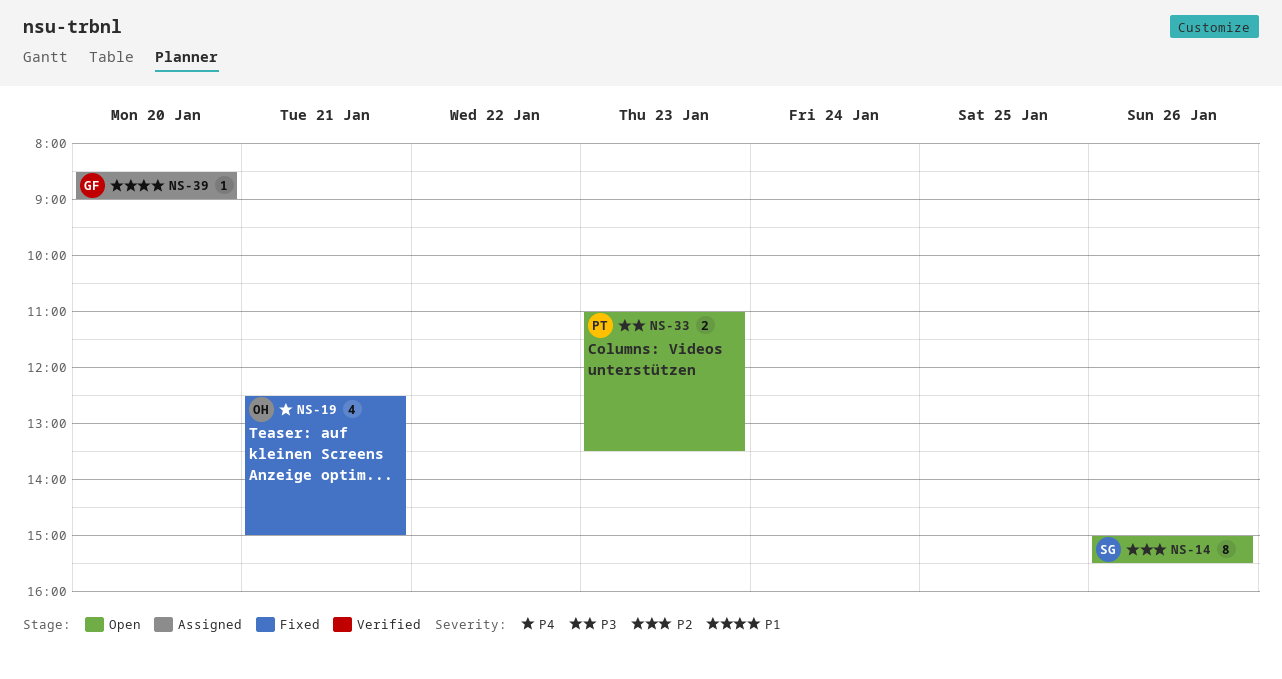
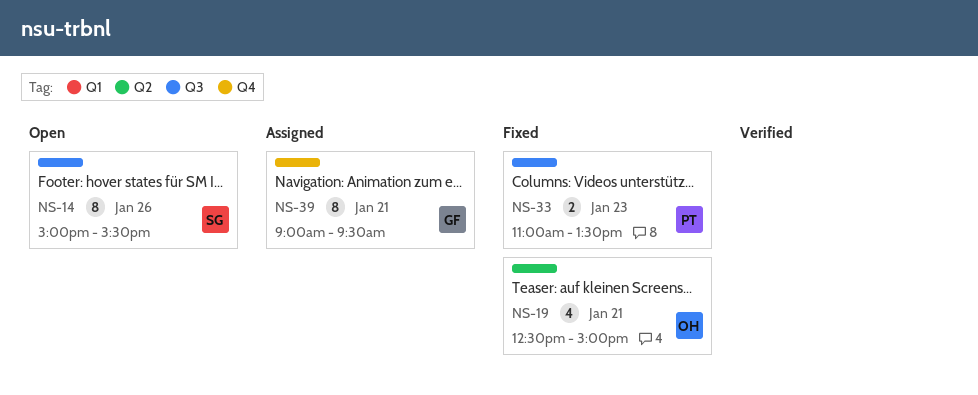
NS-33, status: Open -> Fixed
NS-39, estimate: 1 -> 8
NS-39, day: Jan 20 -> Jan 21
NS-39, begins: 08:30 -> 09:00
NS-39, ends: 09:00 -> 09:30

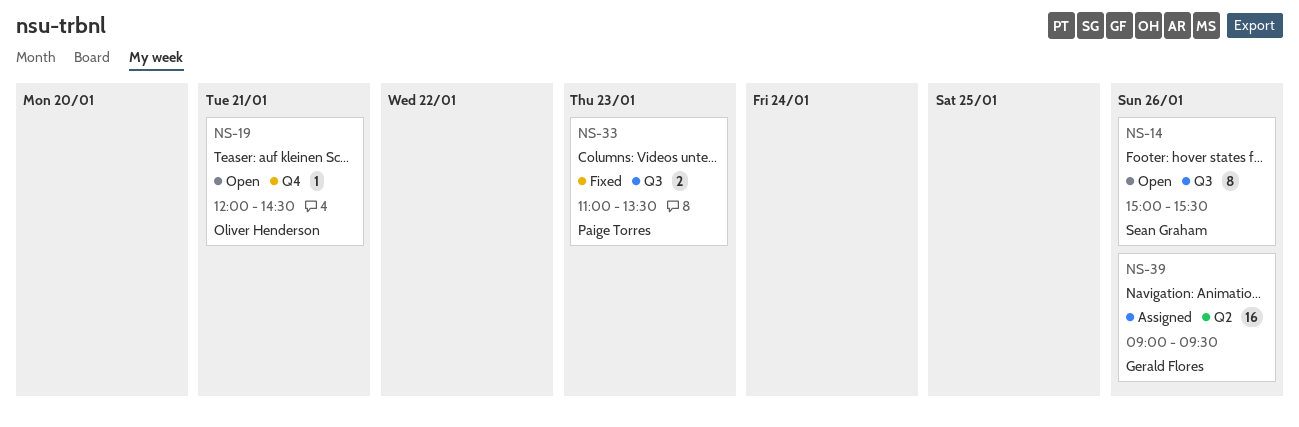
NS-19, status: Fixed -> Open
NS-19, label: Q2 -> Q4
NS-19, estimate: 4 -> 1
NS-19, begins: 12:30 -> 12:00
NS-19, ends: 15:00 -> 14:30
NS-39, label: Q4 -> Q2
NS-39, estimate: 8 -> 16
NS-39, day: Jan 21 -> Jan 26

